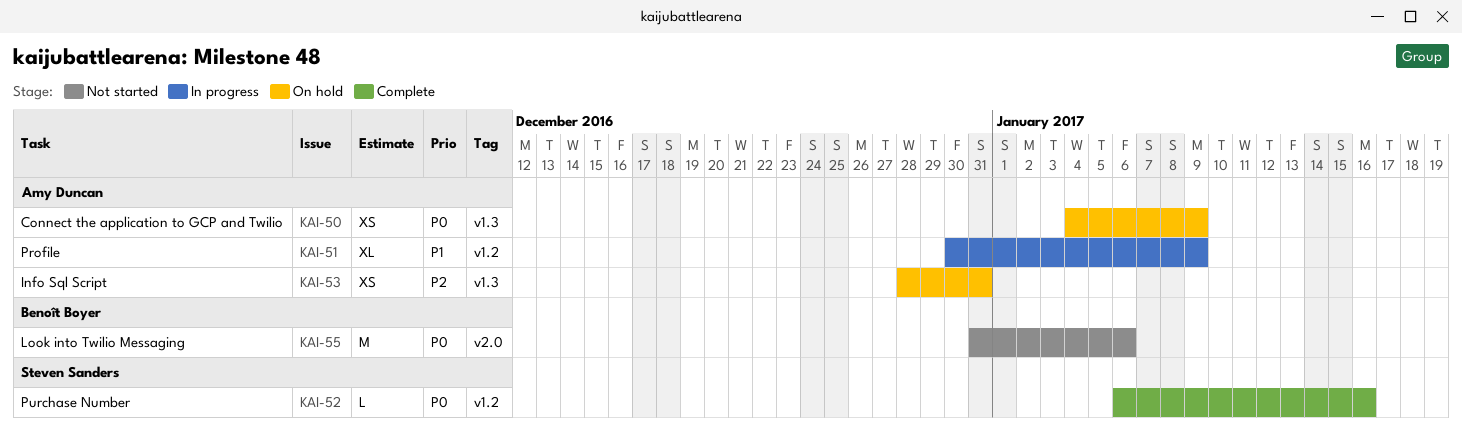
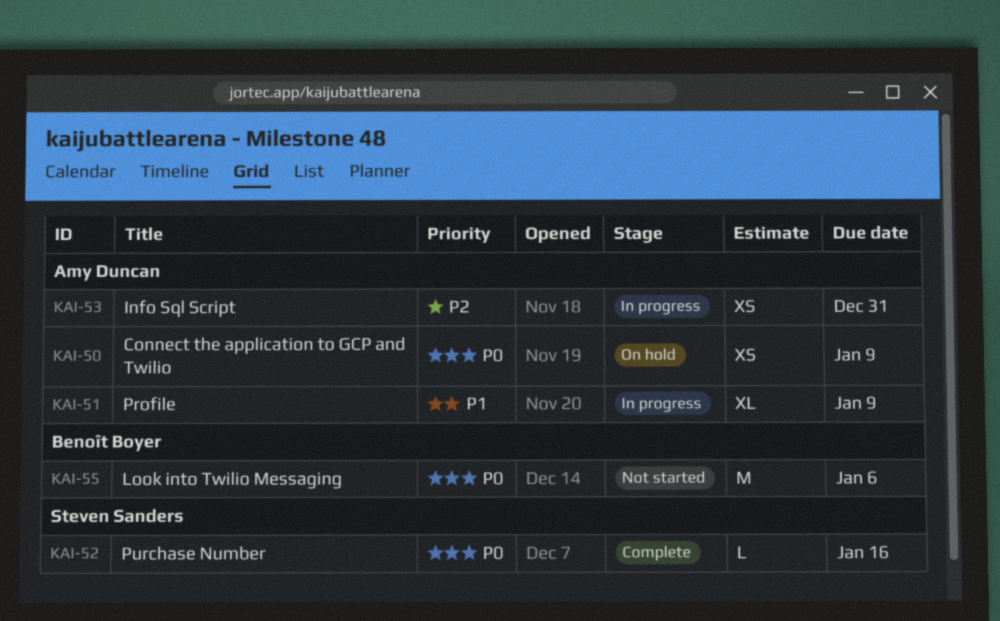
KAI-53, status: On hold -> In progress

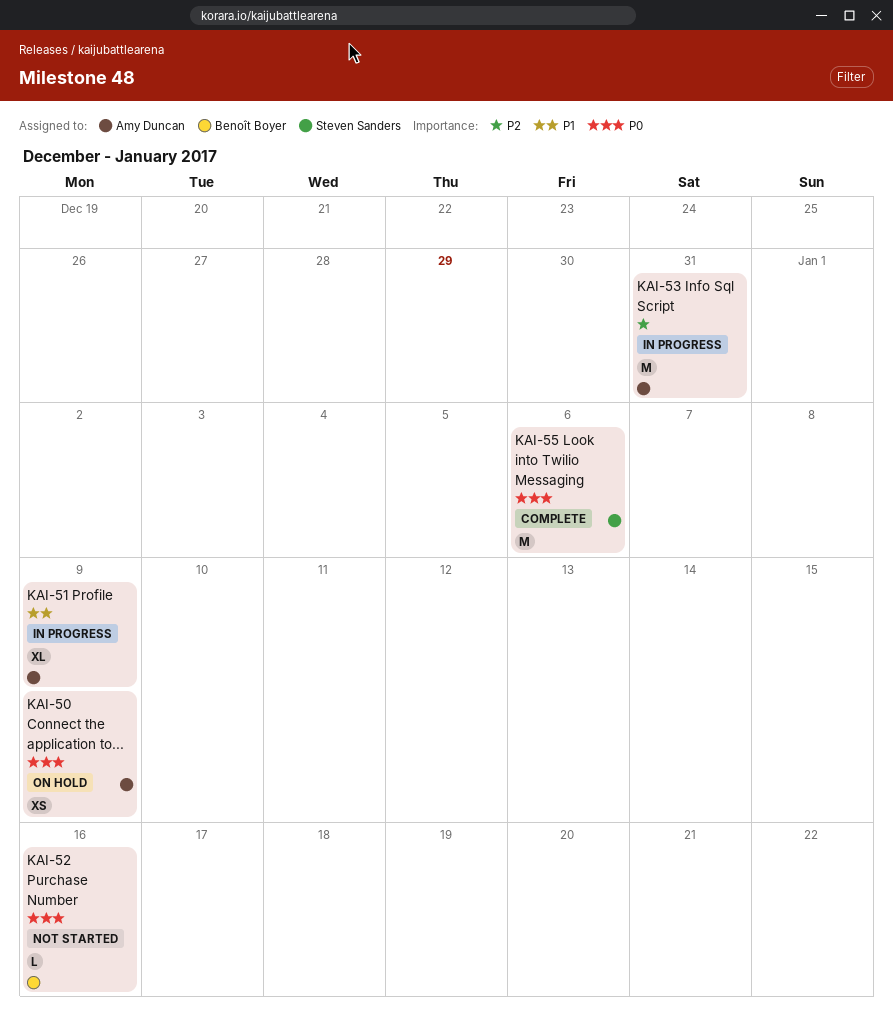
KAI-52, status: Complete -> Not started
KAI-52, owner: Steven Sanders -> Benoît Boyer
KAI-53, estimate: XS -> M
KAI-55, status: Not started -> Complete
KAI-55, owner: Benoît Boyer -> Steven Sanders

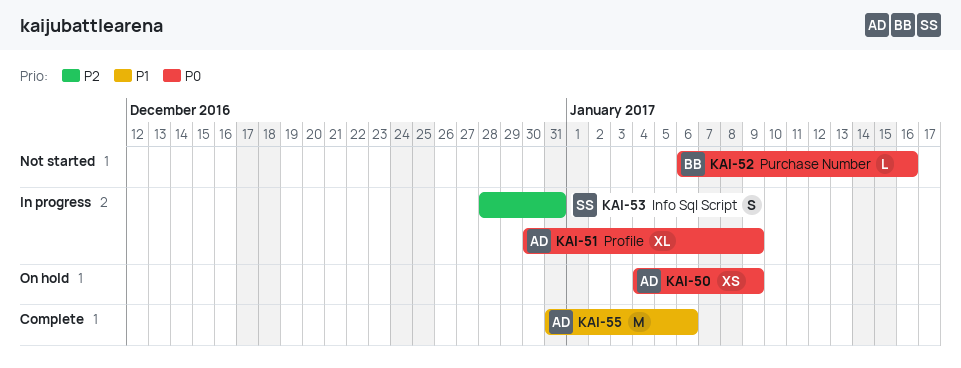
KAI-51, priority: P1 -> P0
KAI-53, owner: Amy Duncan -> Steven Sanders
KAI-53, estimate: M -> S
KAI-55, owner: Steven Sanders -> Amy Duncan
KAI-55, priority: P0 -> P1

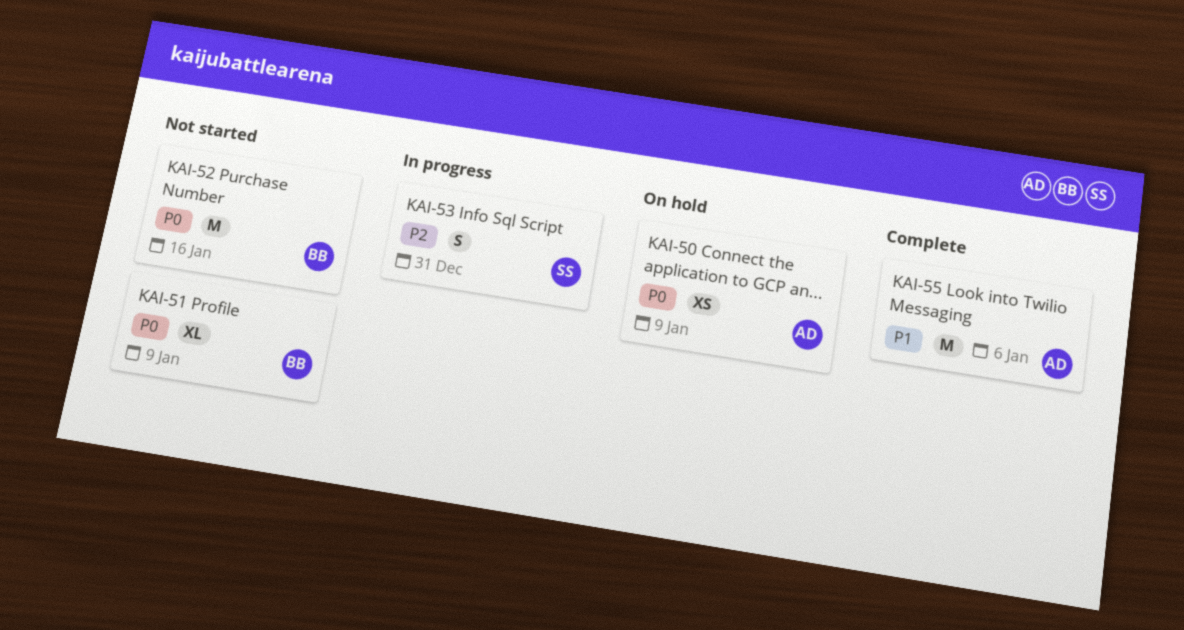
KAI-51, status: In progress -> Not started
KAI-51, owner: AD -> BB
KAI-52, estimate: L -> M

